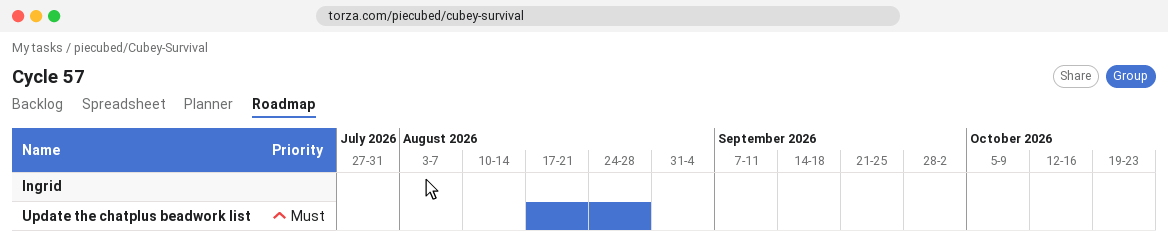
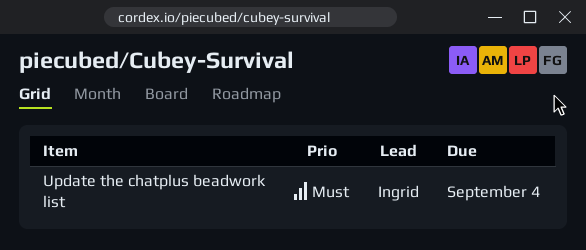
Update the chatplus beadwork list, due: Aug 28 -> Sep 4

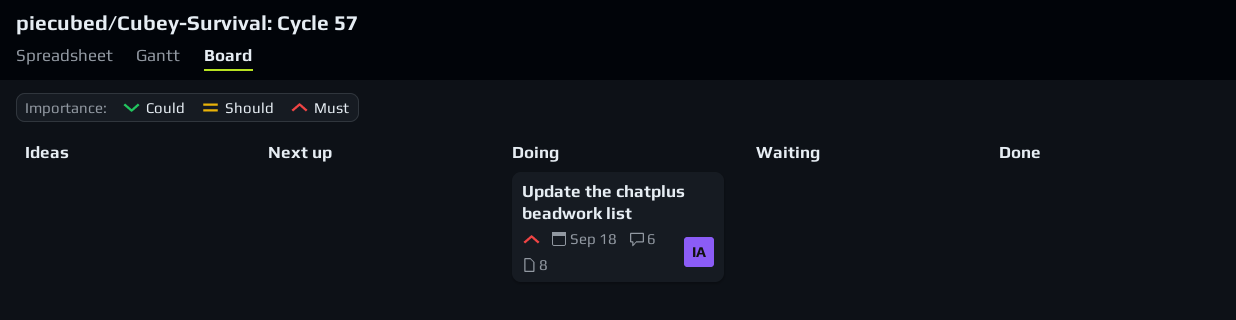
Update the chatplus beadwork list, due: Sep 4 -> Sep 18

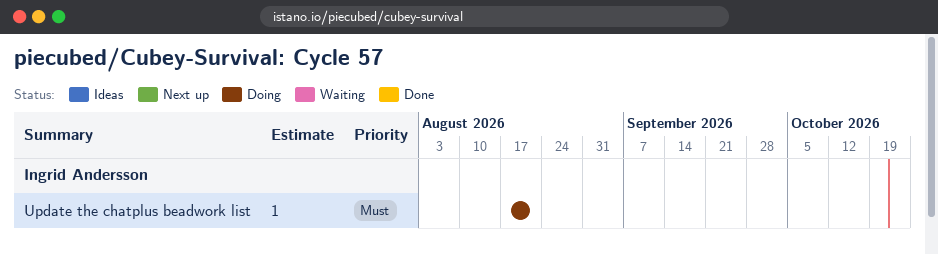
Update the chatplus beadwork list, due: Sep 18 -> Aug 21

